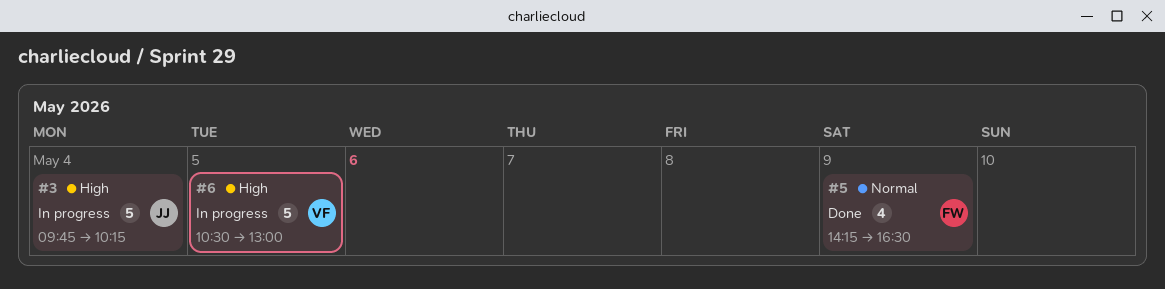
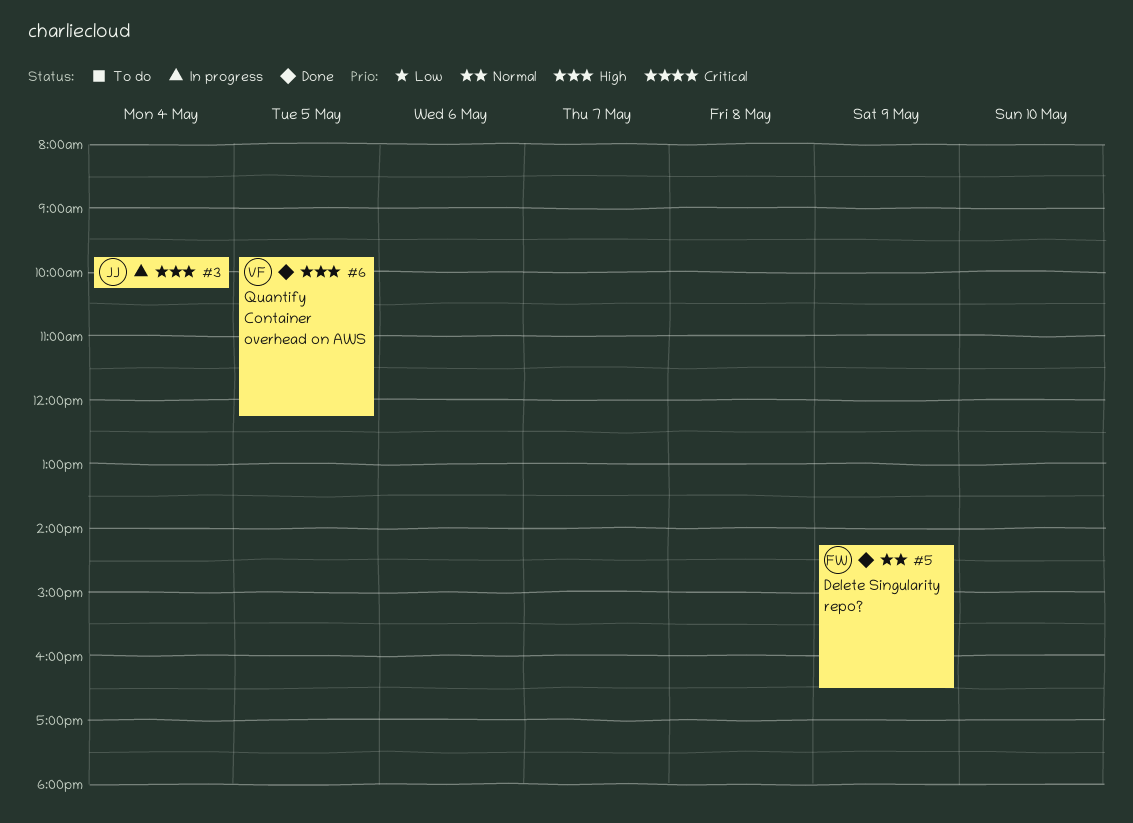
#6, status: In progress -> Done
#6, begins: 10:30 -> 09:45
#6, ends: 13:00 -> 12:15

